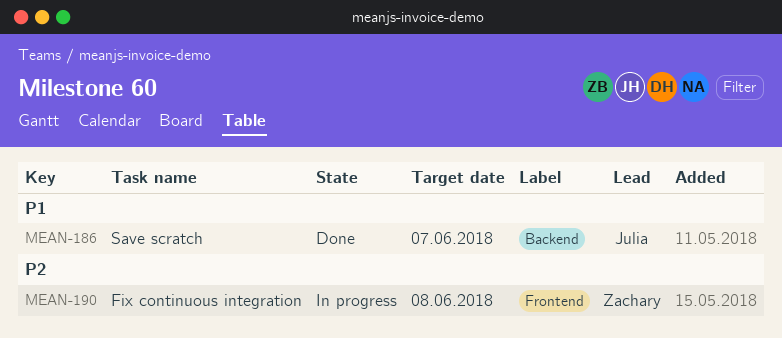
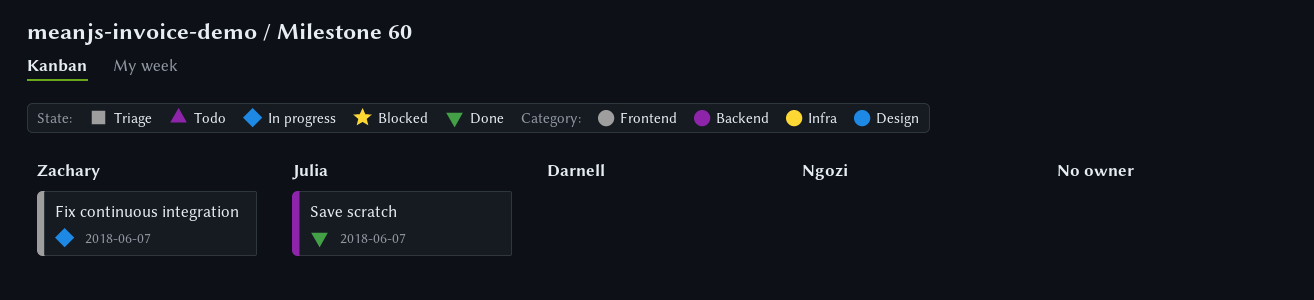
Fix continuous integration, due: Jun 8 -> Jun 7

